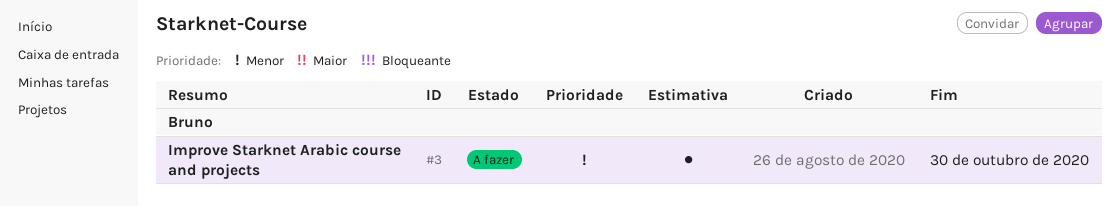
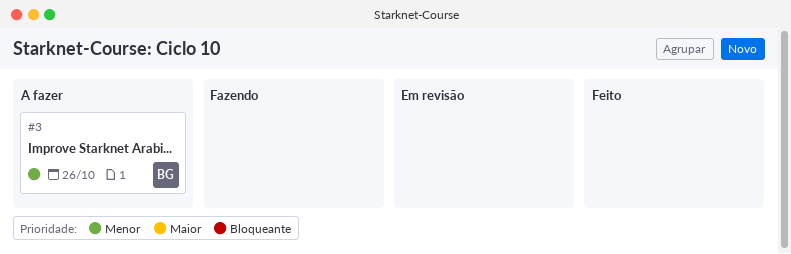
#3, due: Oct 30 -> Oct 26

